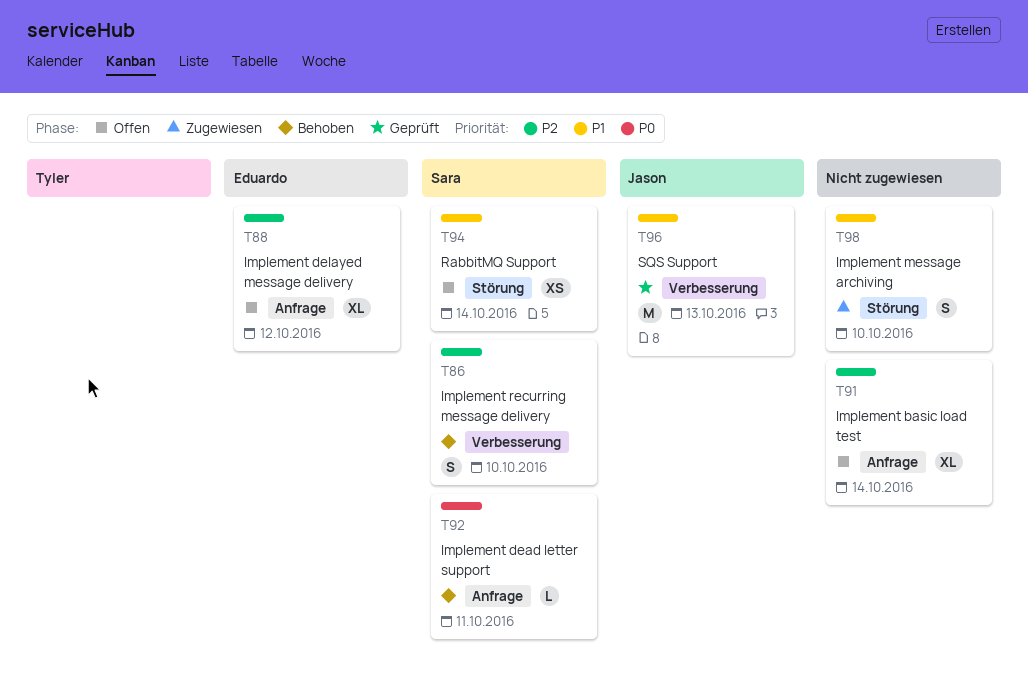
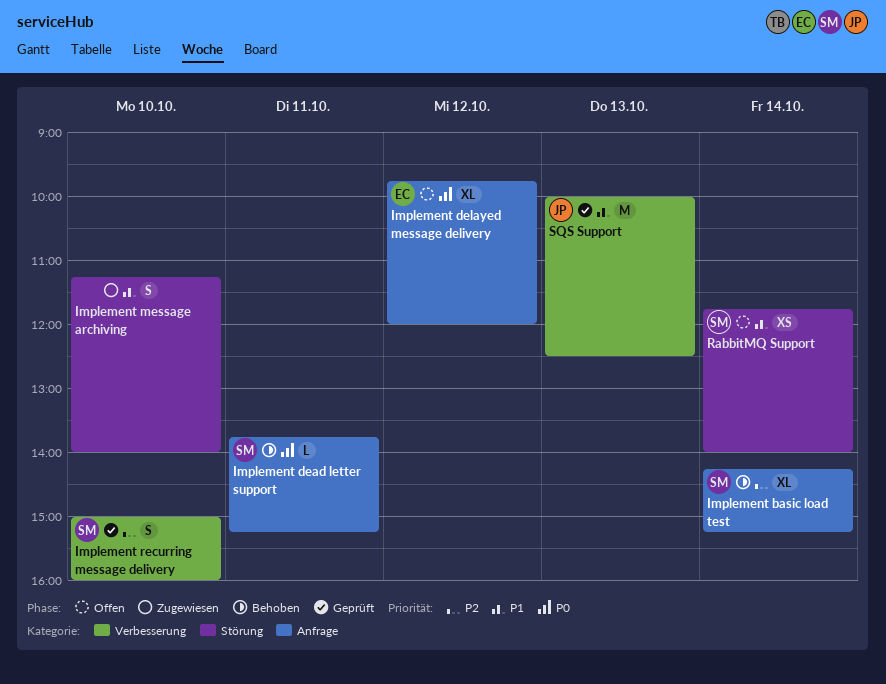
Implement basic load test, status: Offen -> Behoben
Implement basic load test, owner: none -> Sara
Implement delayed message delivery, priority: P2 -> P0
Implement recurring message delivery, status: Behoben -> Geprüft

